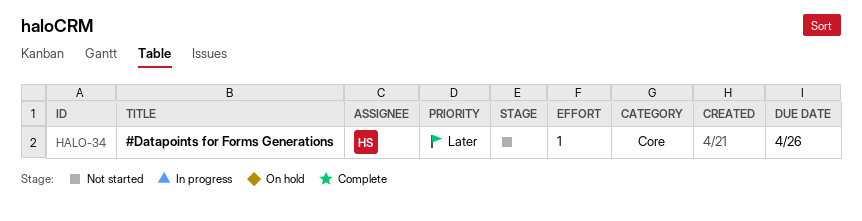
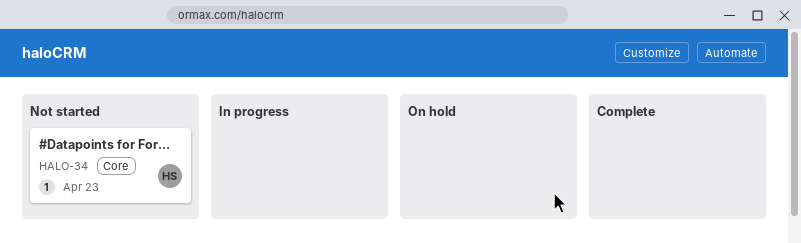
HALO-34, due: Apr 26 -> Apr 23

